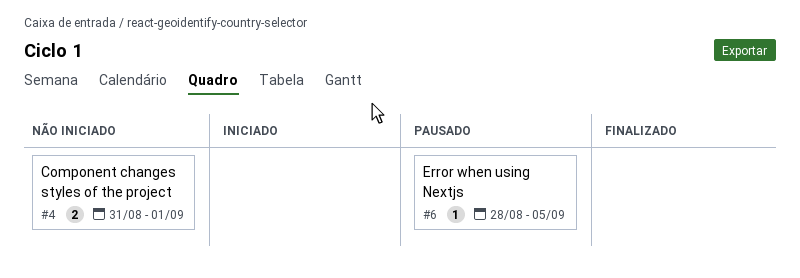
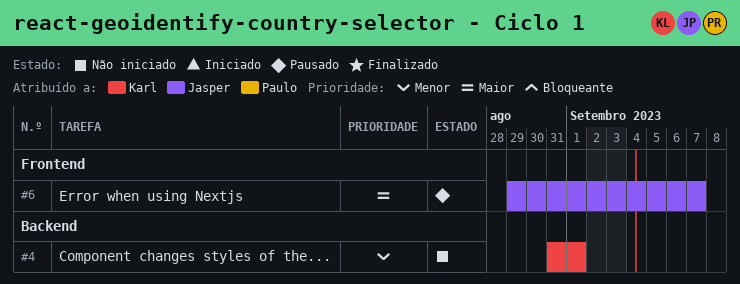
#6, start: Aug 28 -> Aug 29
#6, due: Sep 5 -> Sep 7

